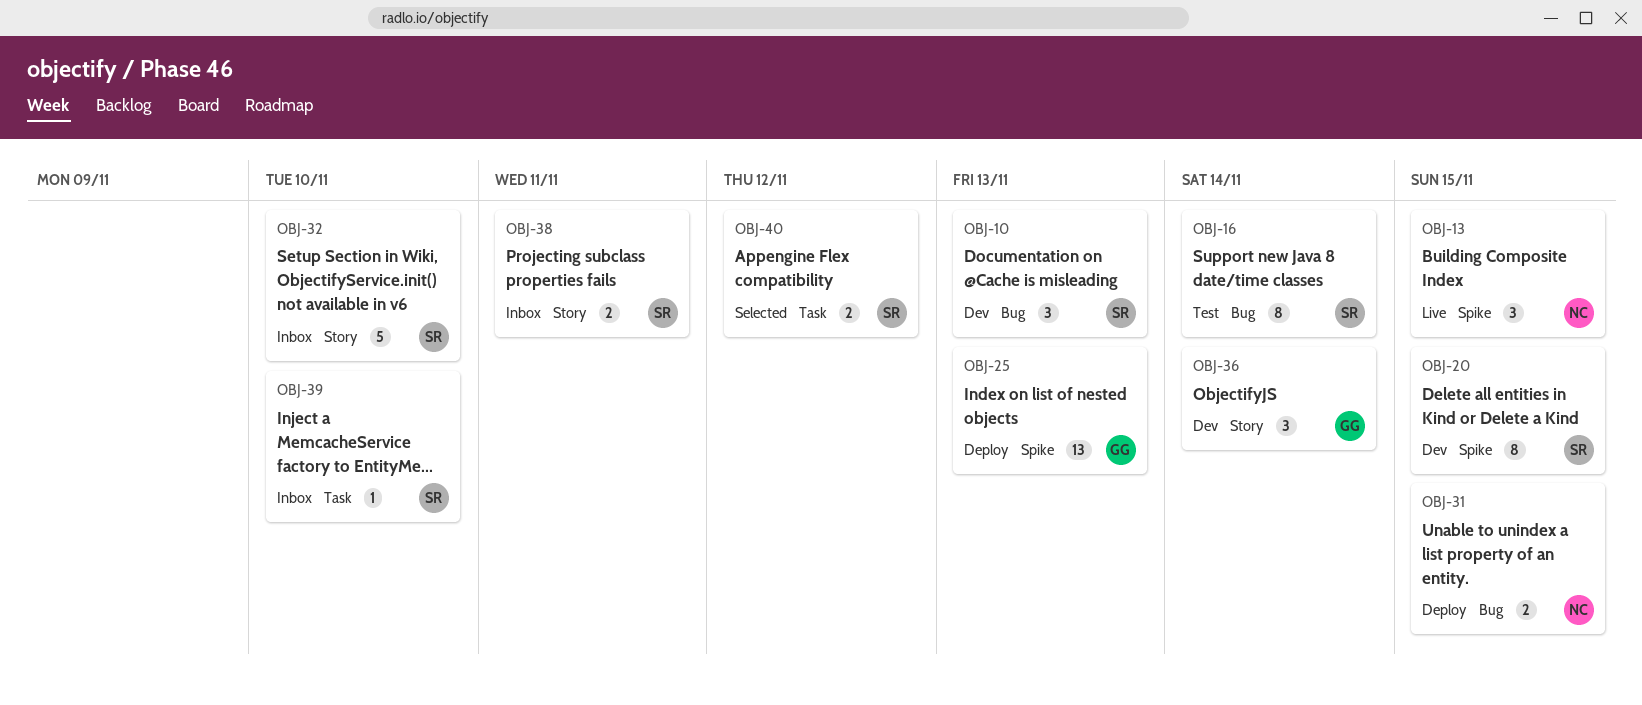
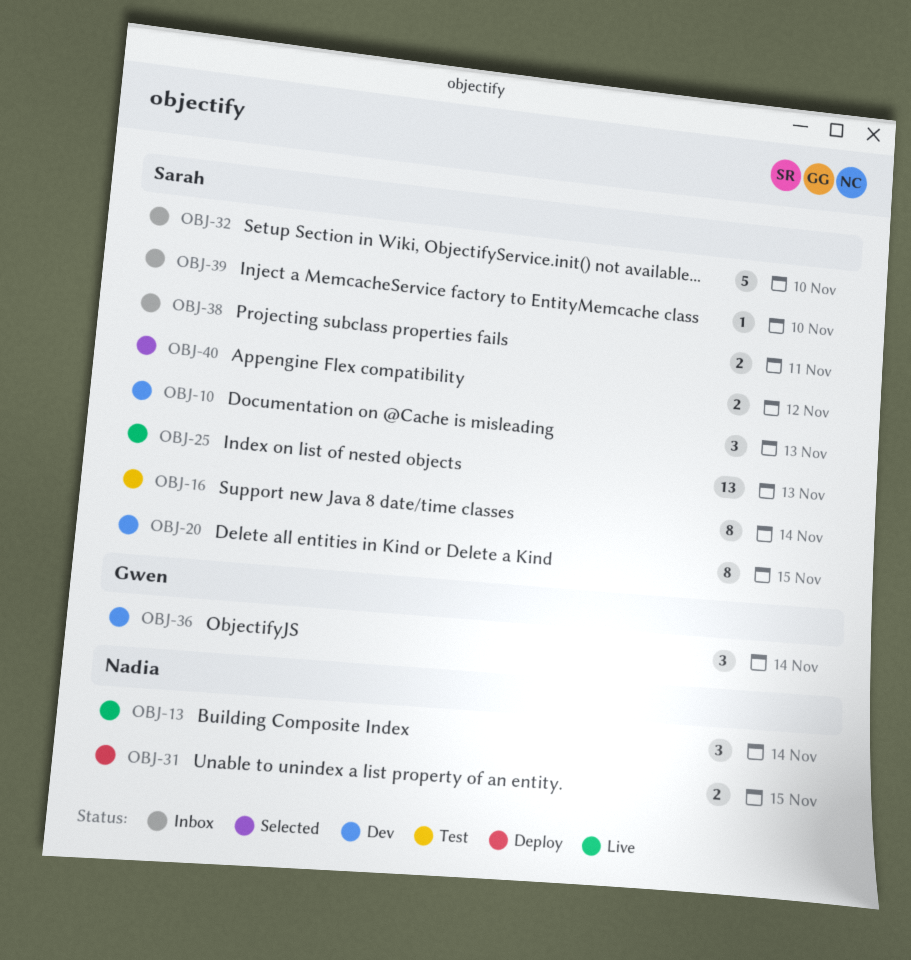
OBJ-13, due: Nov 15 -> Nov 14
OBJ-25, status: Deploy -> Live
OBJ-25, owner: Gwen -> Sarah

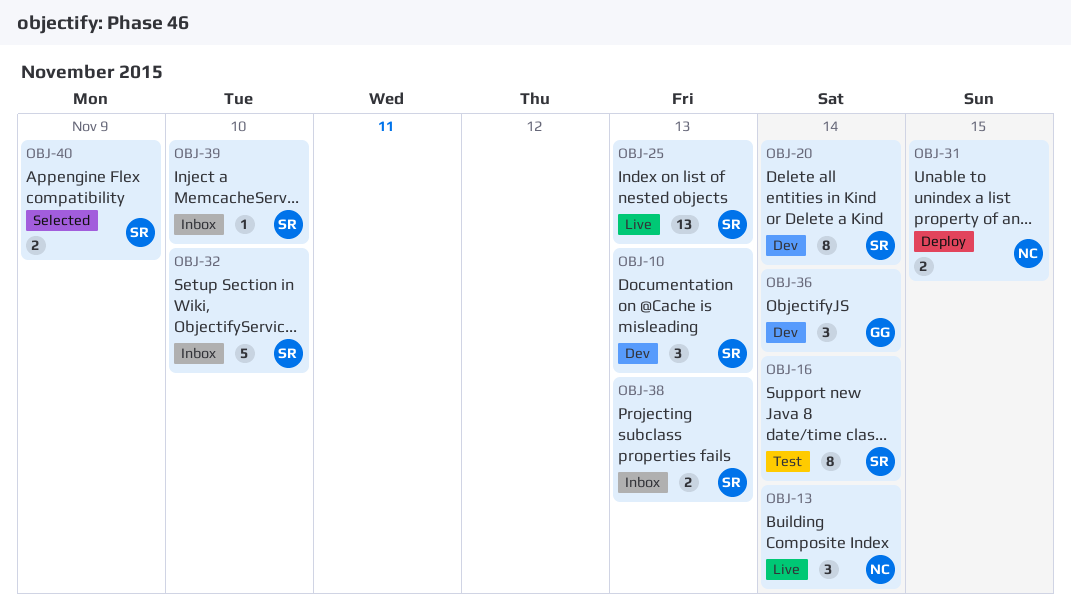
OBJ-20, due: Nov 15 -> Nov 14
OBJ-38, due: Nov 11 -> Nov 13
OBJ-40, due: Nov 12 -> Nov 9

